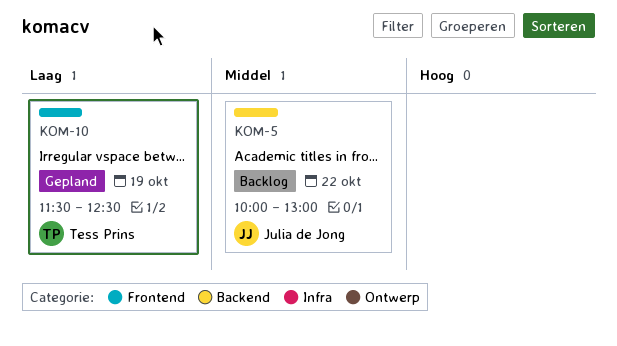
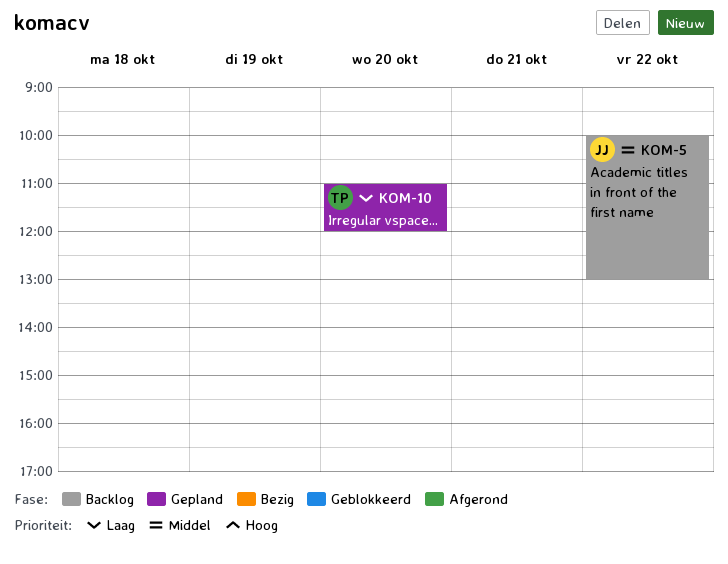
KOM-10, day: Oct 19 -> Oct 20
KOM-10, begins: 11:30 -> 11:00
KOM-10, ends: 12:30 -> 12:00

